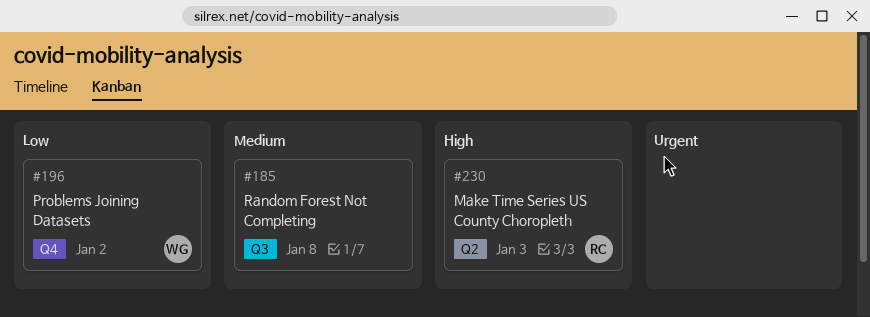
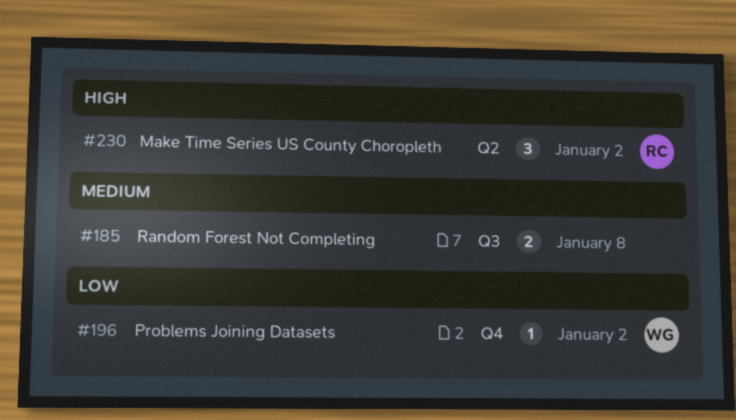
#230, due: Jan 3 -> Jan 2

